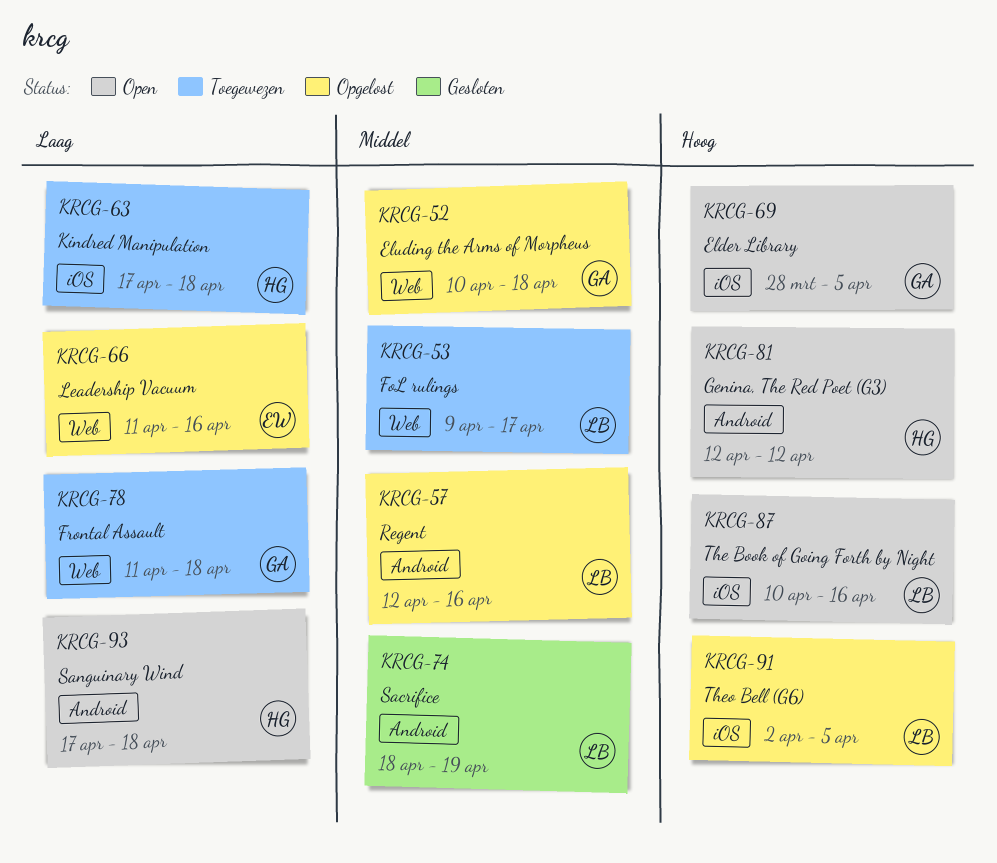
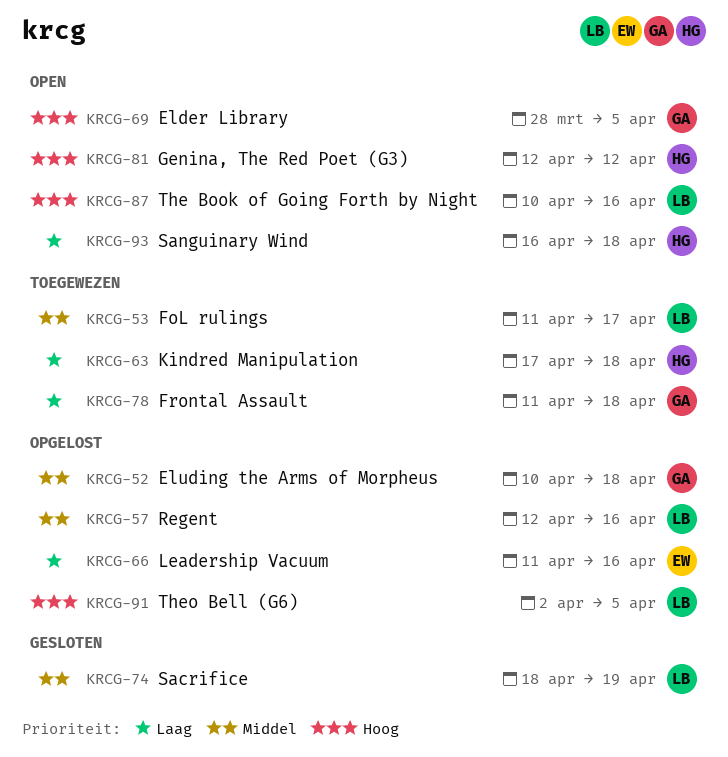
KRCG-53, start: Apr 9 -> Apr 11
KRCG-93, start: Apr 17 -> Apr 16

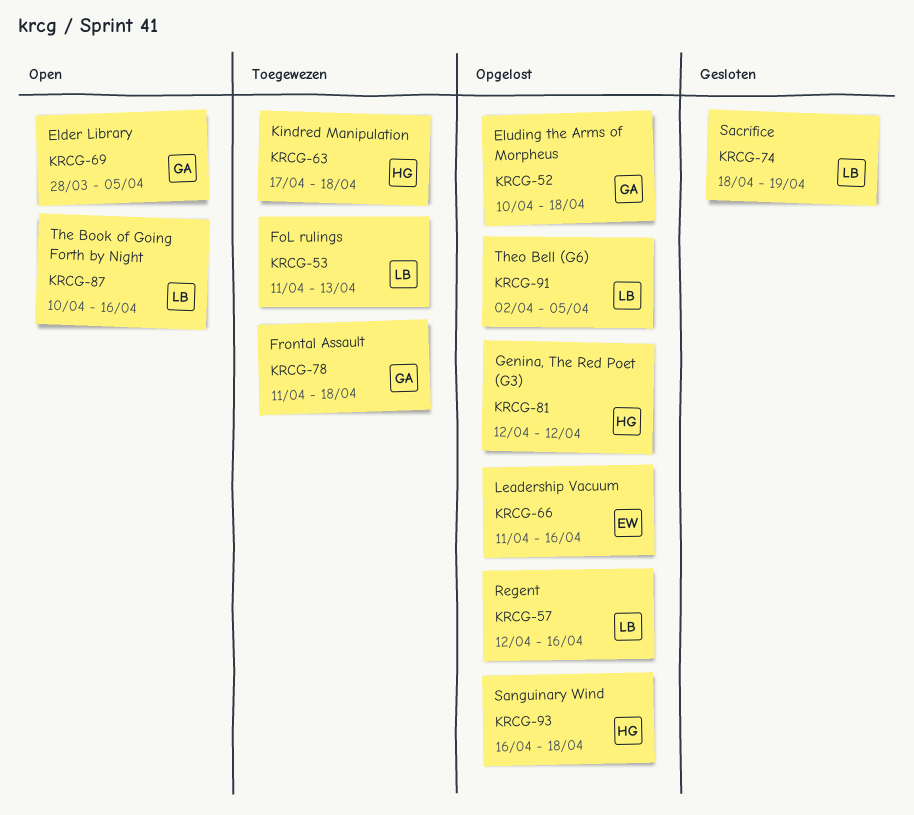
KRCG-53, due: Apr 17 -> Apr 13
KRCG-81, status: Open -> Opgelost
KRCG-93, status: Open -> Opgelost

